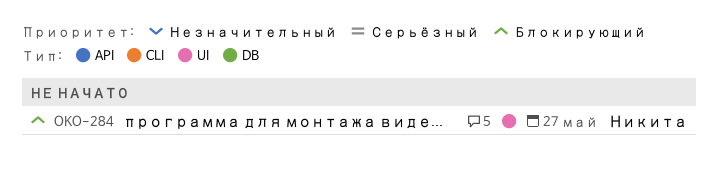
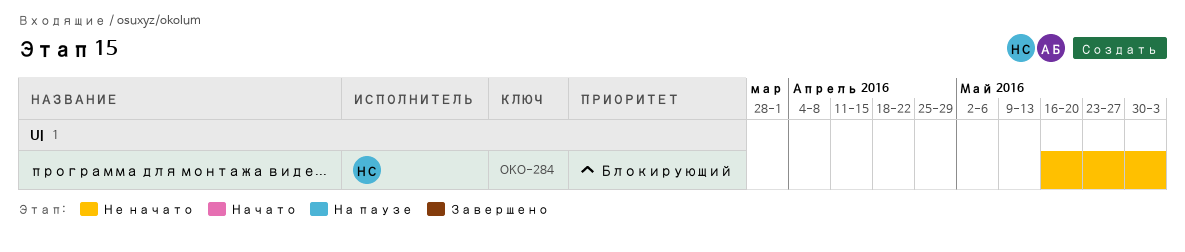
OKO-284, due: May 27 -> Jun 3

